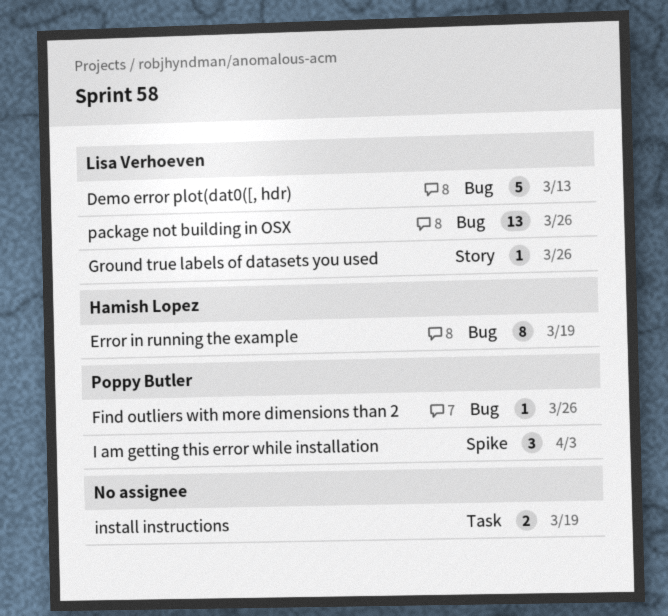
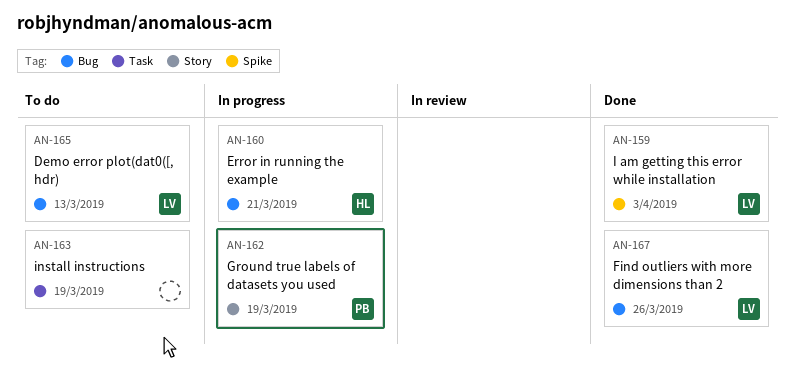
Error in running the example, due: Mar 19 -> Mar 21
Find outliers with more dimensions than 2, owner: Poppy Butler -> Lisa Verhoeven
Ground true labels of datasets you used, owner: Lisa Verhoeven -> Poppy Butler
Ground true labels of datasets you used, due: Mar 26 -> Mar 19
I am getting this error while installation, owner: Poppy Butler -> Lisa Verhoeven
package not building in OSX: present -> none

